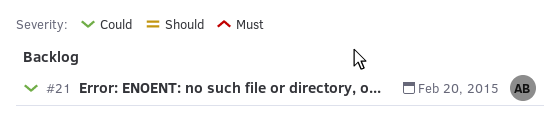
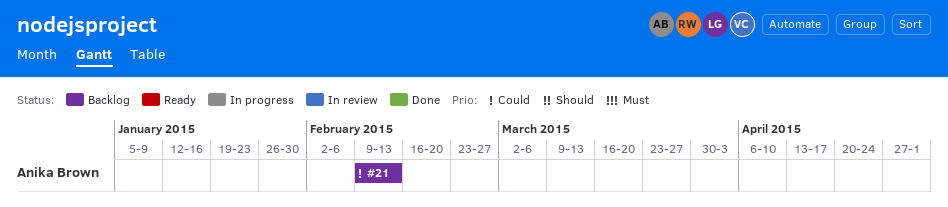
#21, due: Feb 20 -> Feb 13

